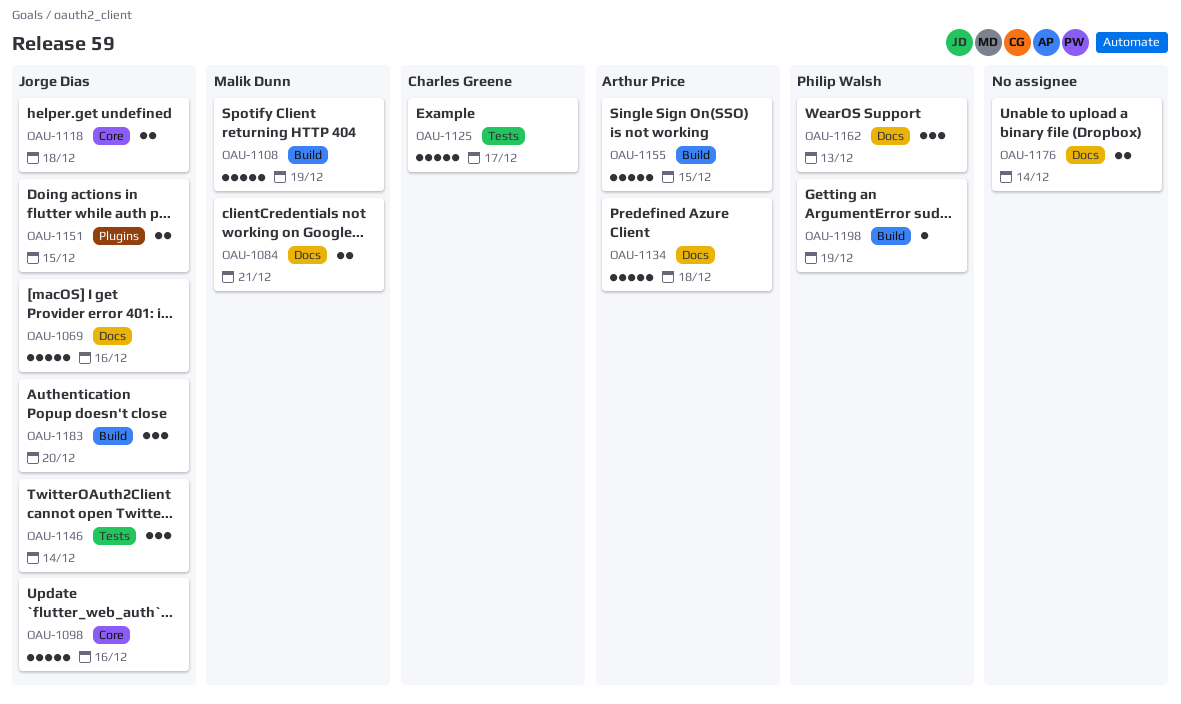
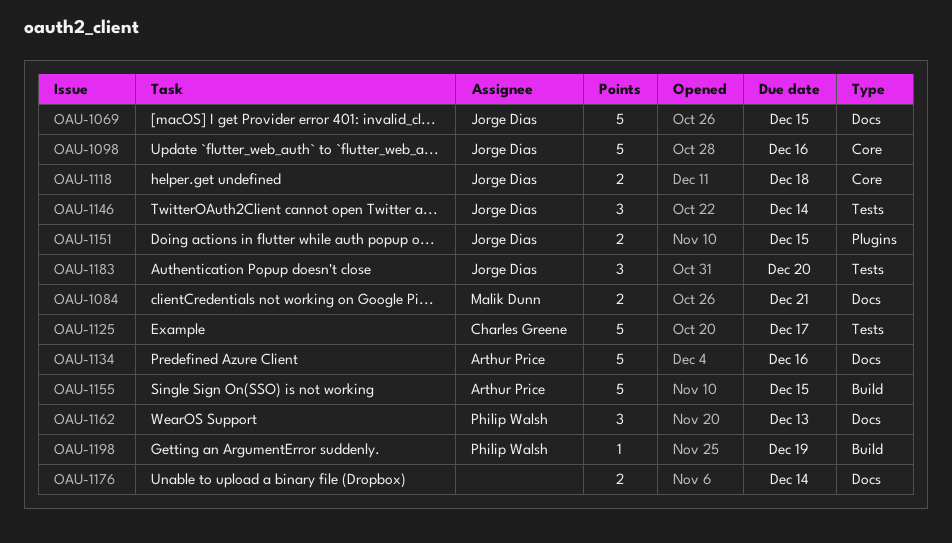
OAU-1069, due: Dec 16 -> Dec 15
OAU-1108: present -> none
OAU-1134, due: Dec 18 -> Dec 16
OAU-1183, label: Build -> Tests

